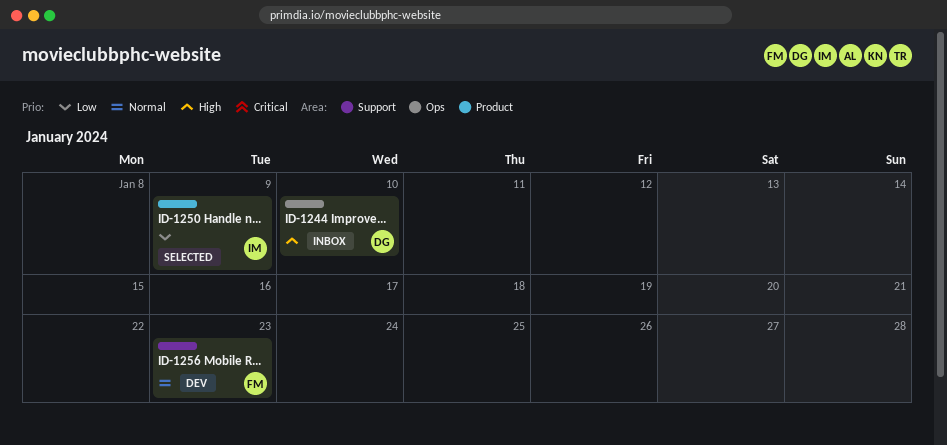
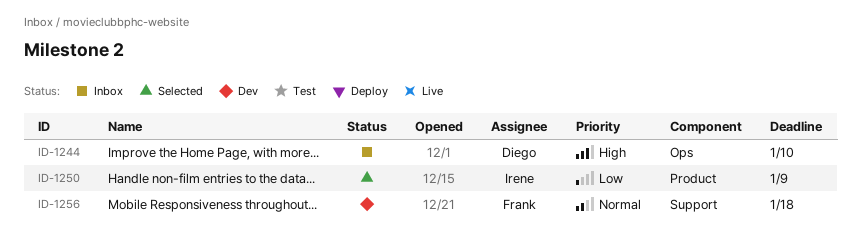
ID-1256, due: Jan 23 -> Jan 18

